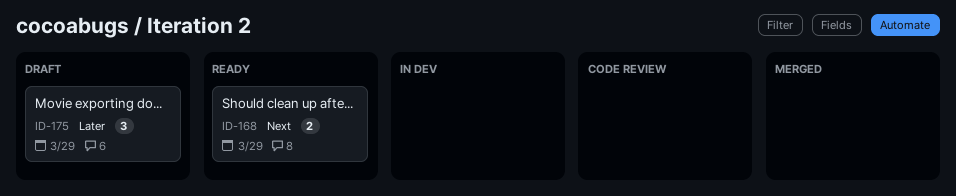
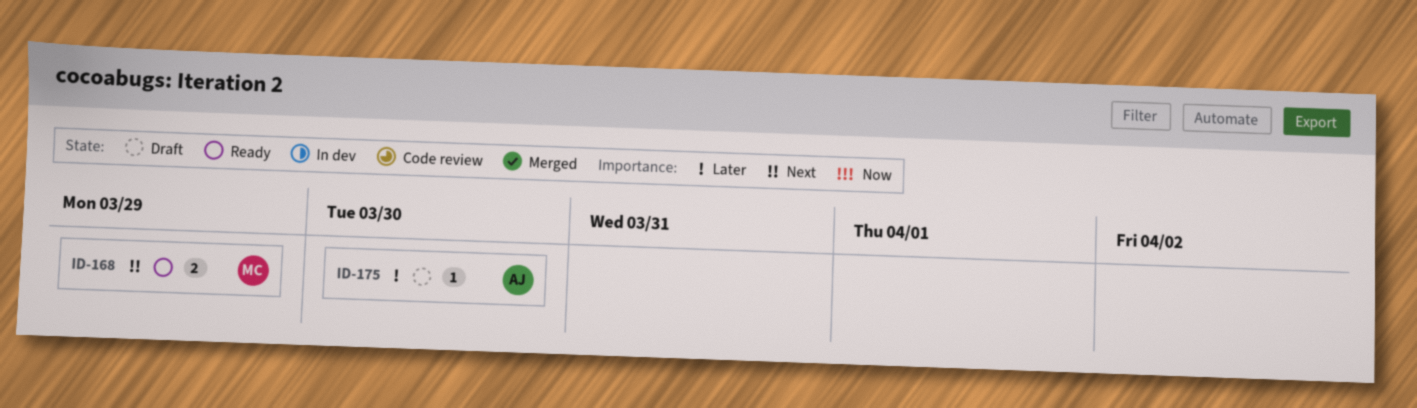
ID-175, estimate: 3 -> 1
ID-175, due: Mar 29 -> Mar 30

